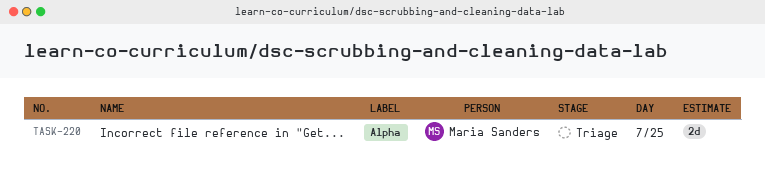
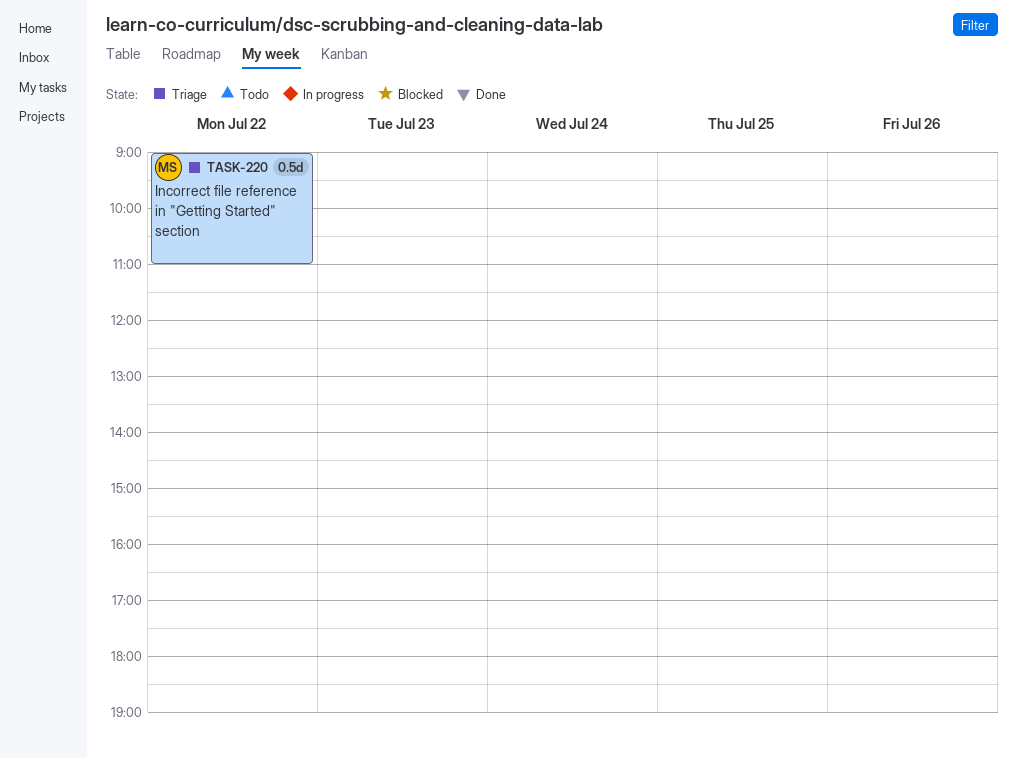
TASK-220, estimate: 2d -> 0.5d
TASK-220, day: Jul 25 -> Jul 22

